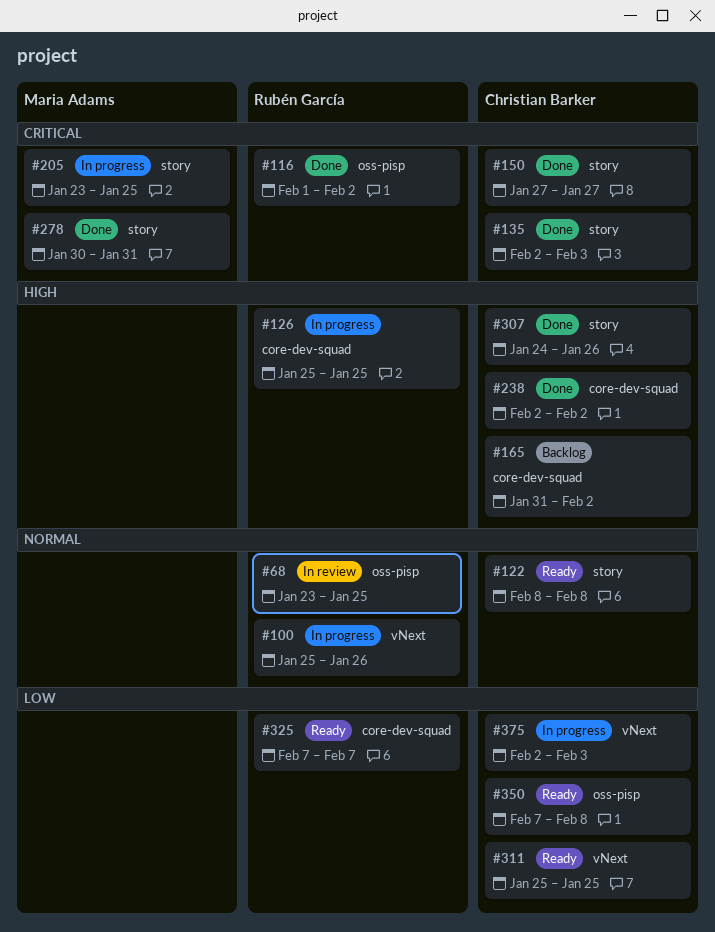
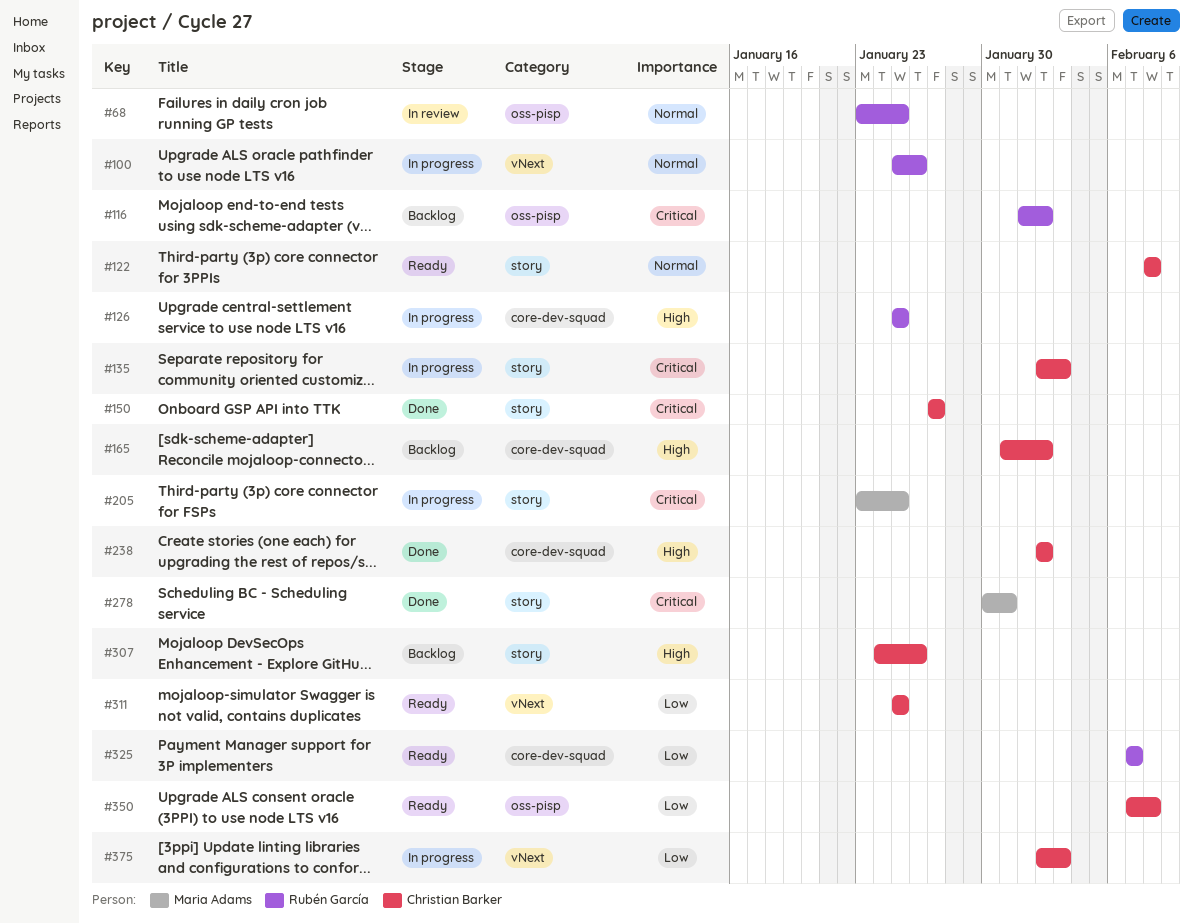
#116, status: Done -> Backlog
#135, status: Done -> In progress
#307, status: Done -> Backlog

